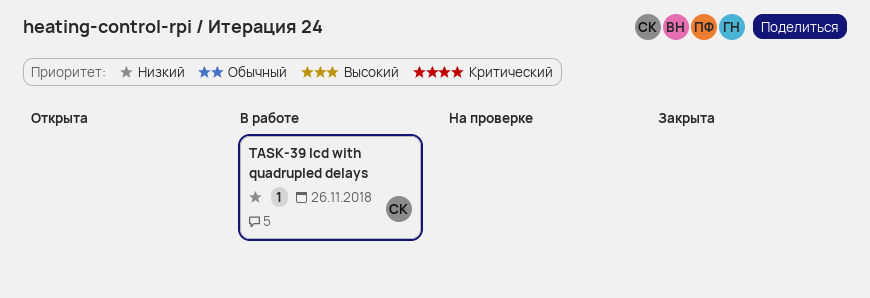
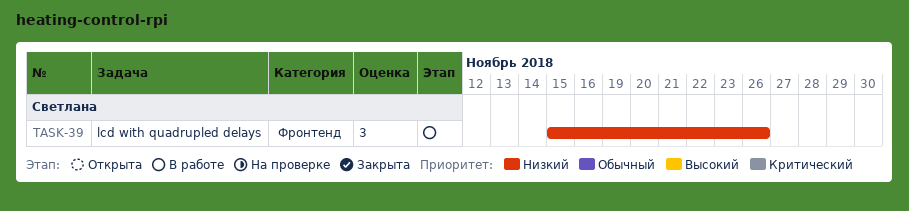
TASK-39, estimate: 1 -> 3

